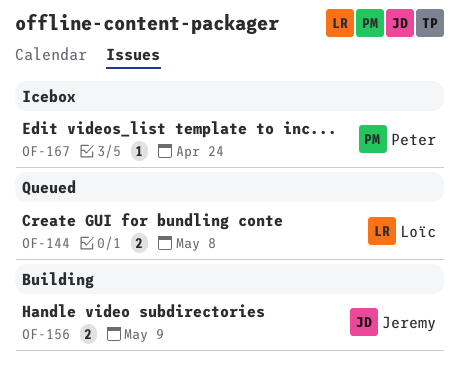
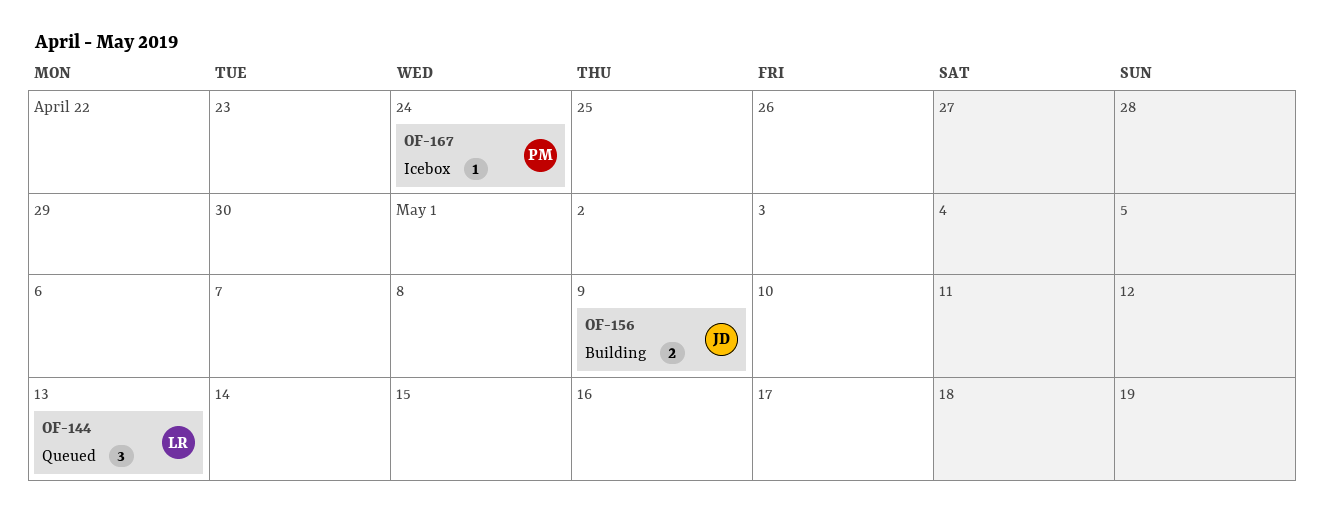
OF-144, estimate: 2 -> 3
OF-144, due: May 8 -> May 13

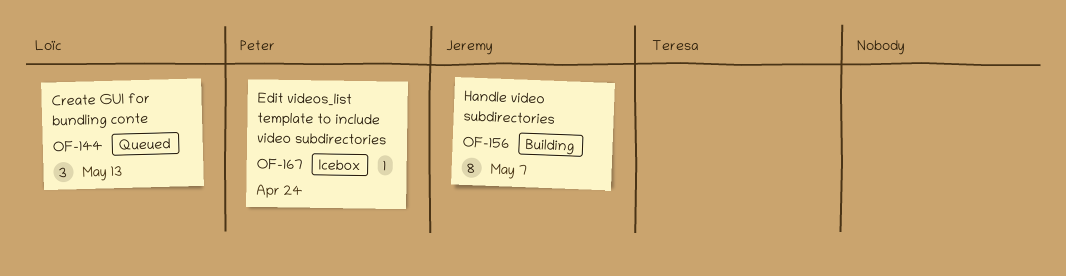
OF-156, estimate: 2 -> 8
OF-156, due: May 9 -> May 7

